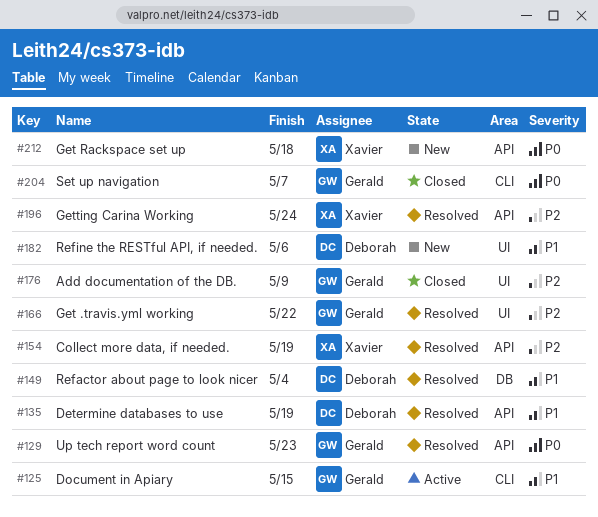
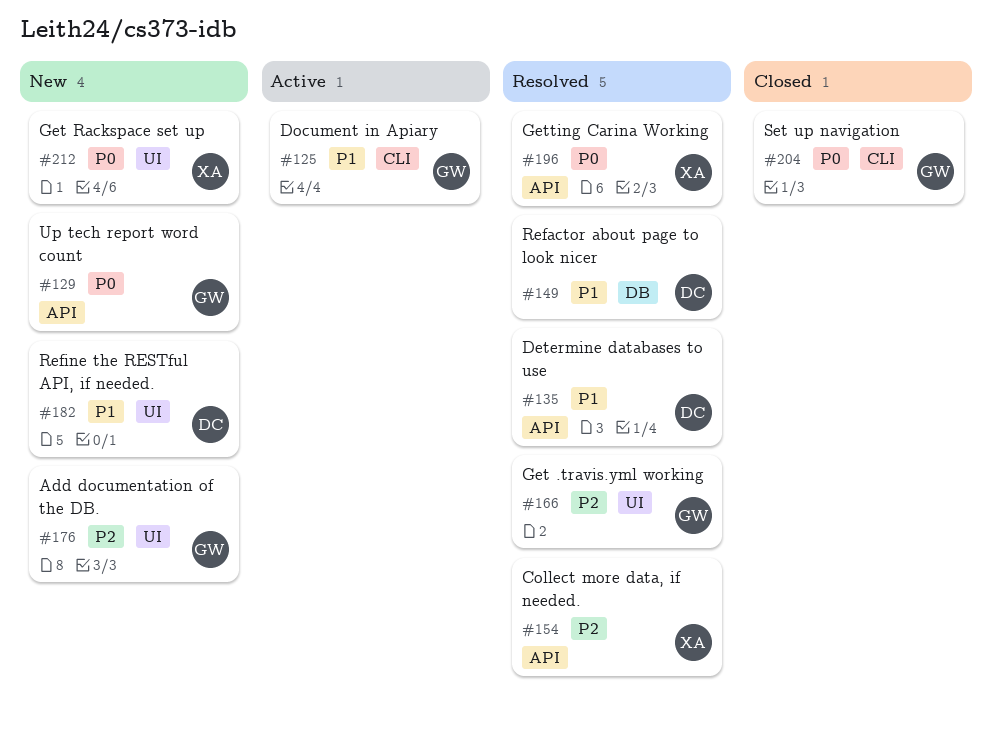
#129, status: Resolved -> New
#176, status: Closed -> New
#196, priority: P2 -> P0
#212, label: API -> UI

